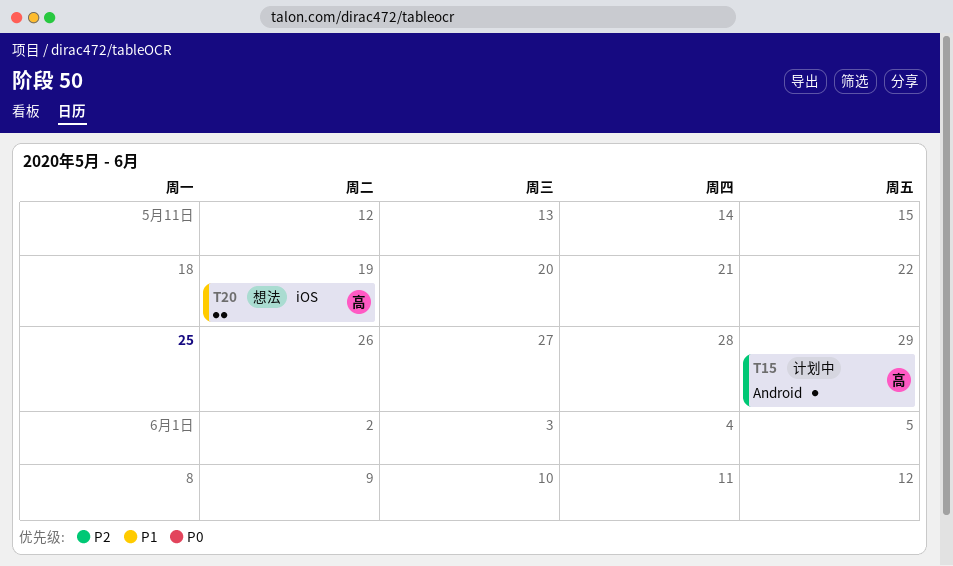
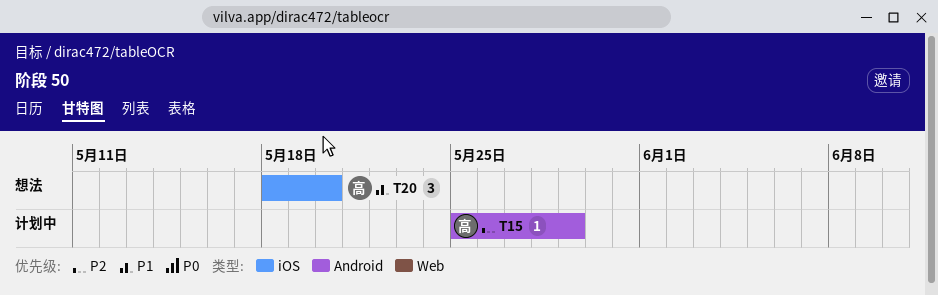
T20, estimate: 2 -> 3
T20, due: May 19 -> May 20

